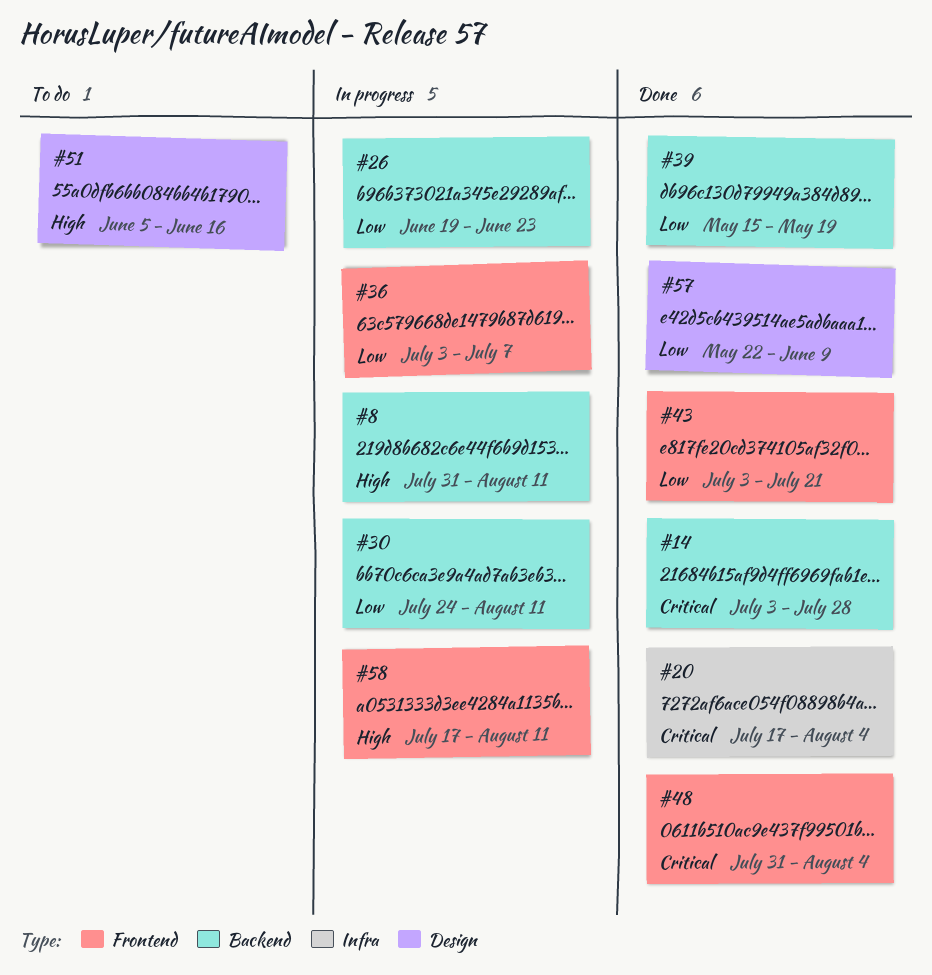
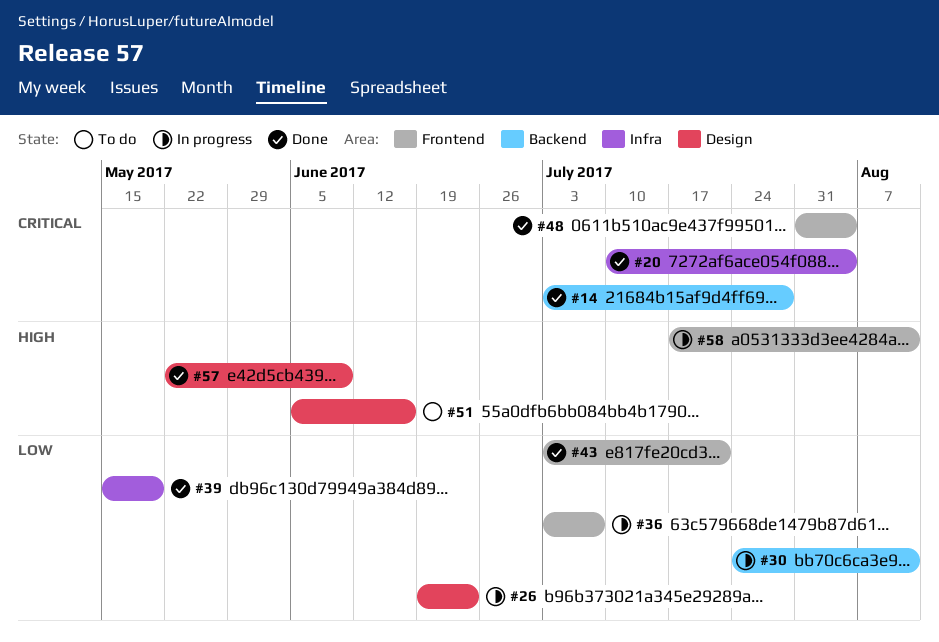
#8: present -> none
#20, start: Jul 17 -> Jul 10
#26, label: Backend -> Design
#39, label: Backend -> Infra
#57, priority: Low -> High

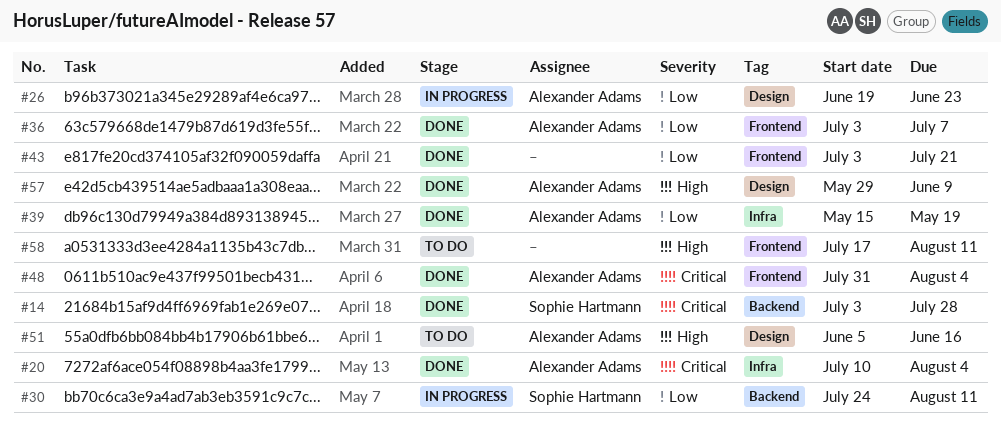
#36, status: In progress -> Done
#57, start: May 22 -> May 29
#58, status: In progress -> To do

